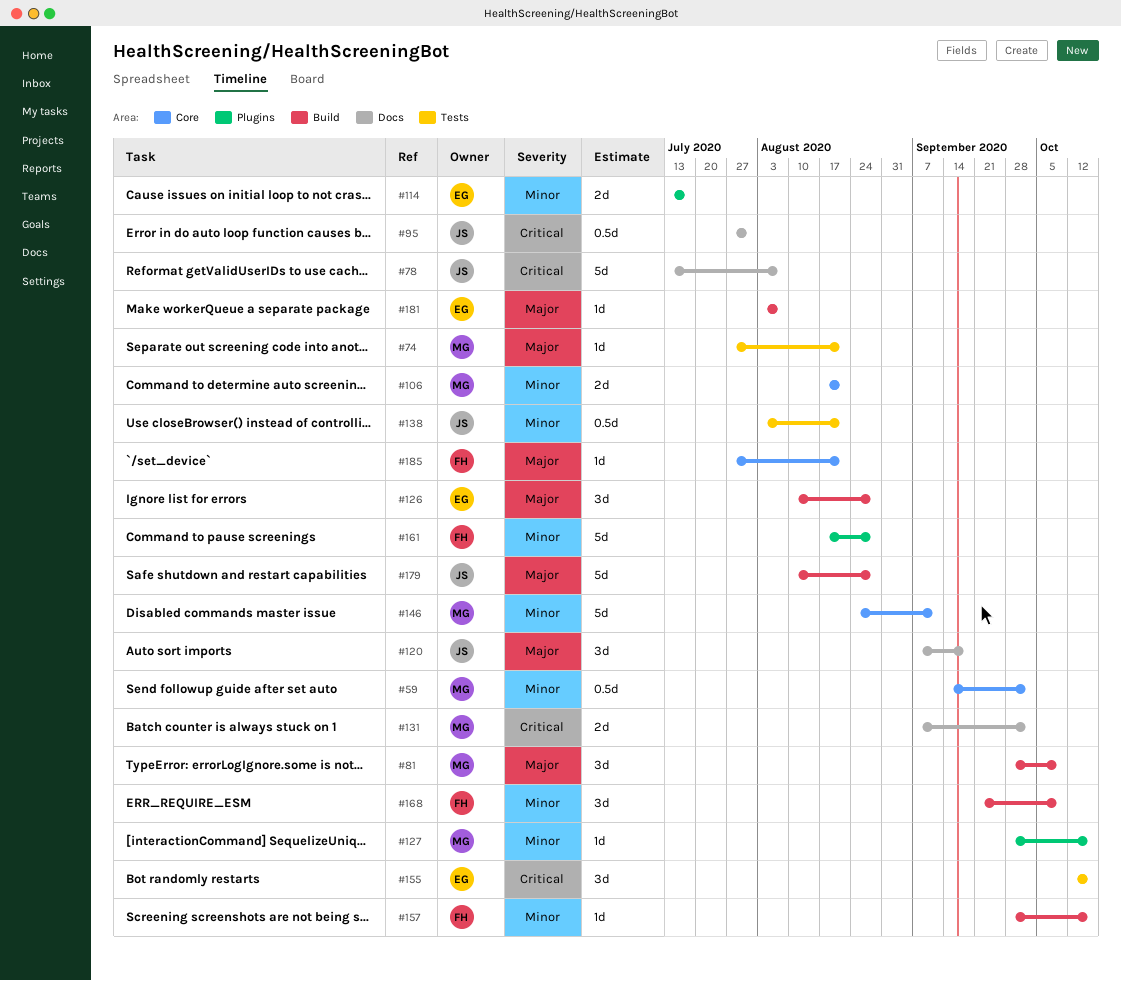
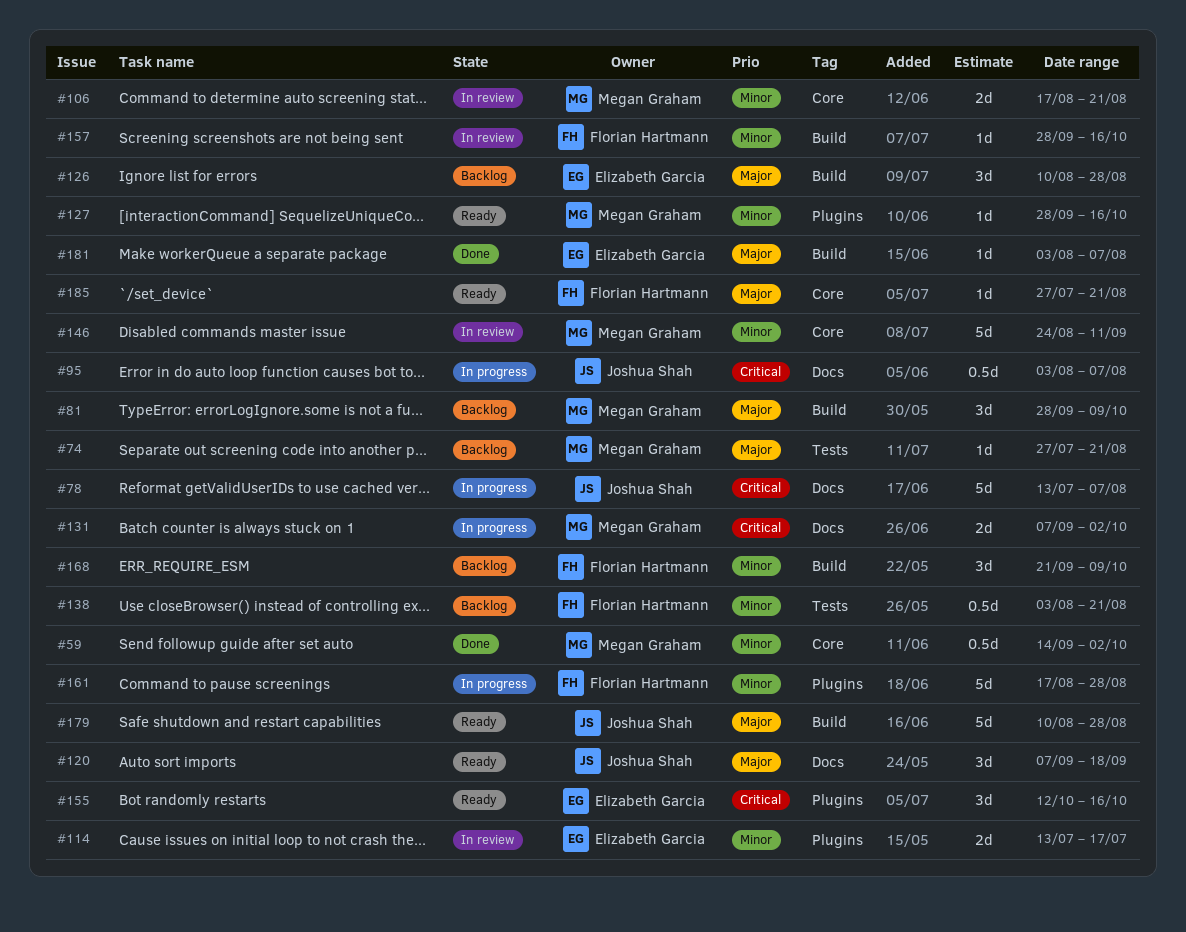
#95, start: Jul 27 -> Aug 3
#95, due: Jul 31 -> Aug 7
#138, owner: Joshua Shah -> Florian Hartmann
#155, label: Tests -> Plugins

